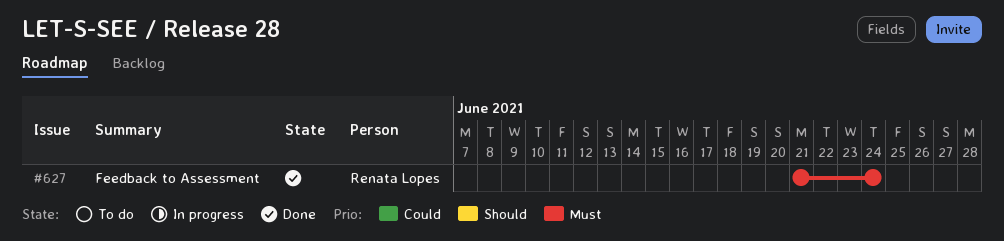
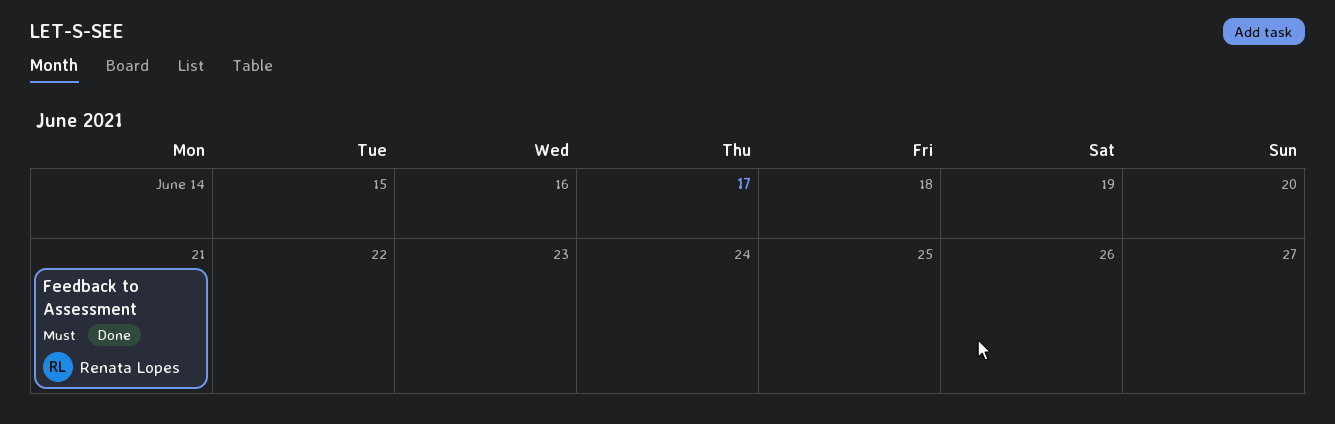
Feedback to Assessment, due: Jun 24 -> Jun 21

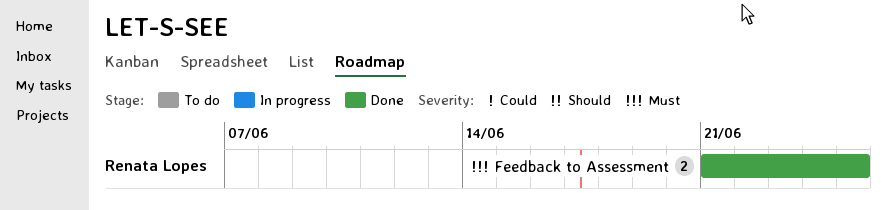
Feedback to Assessment, due: Jun 21 -> Jun 25

